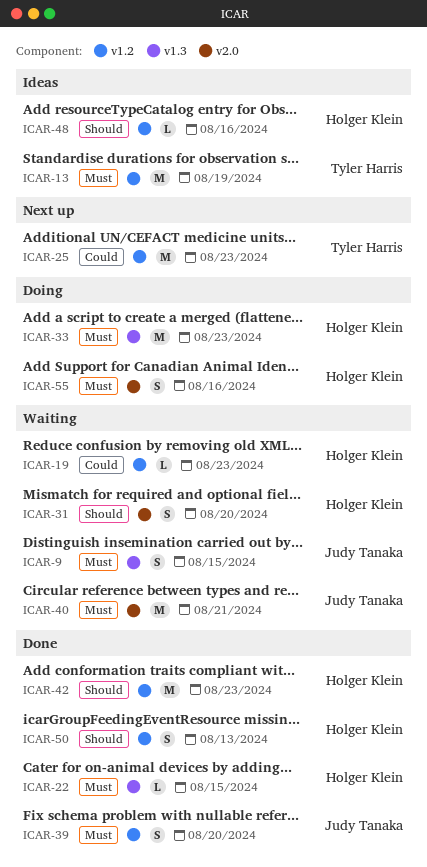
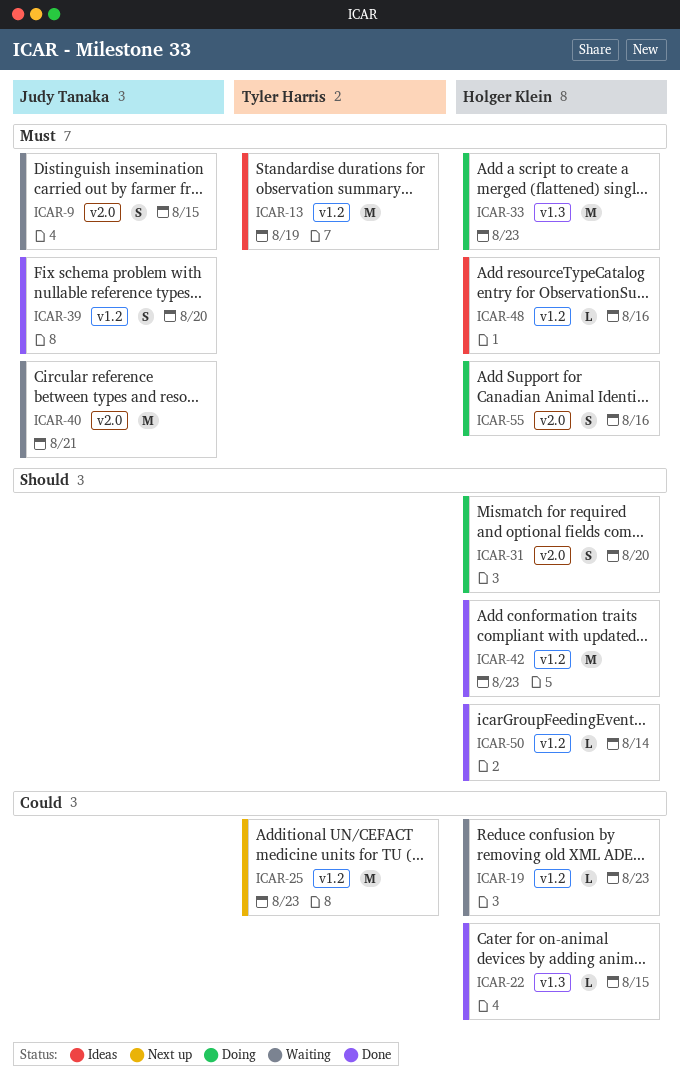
ICAR-9, label: v1.3 -> v2.0
ICAR-22, priority: Must -> Could
ICAR-31, status: Waiting -> Doing
ICAR-48, priority: Should -> Must
ICAR-50, estimate: S -> L
ICAR-50, due: Aug 13 -> Aug 14

